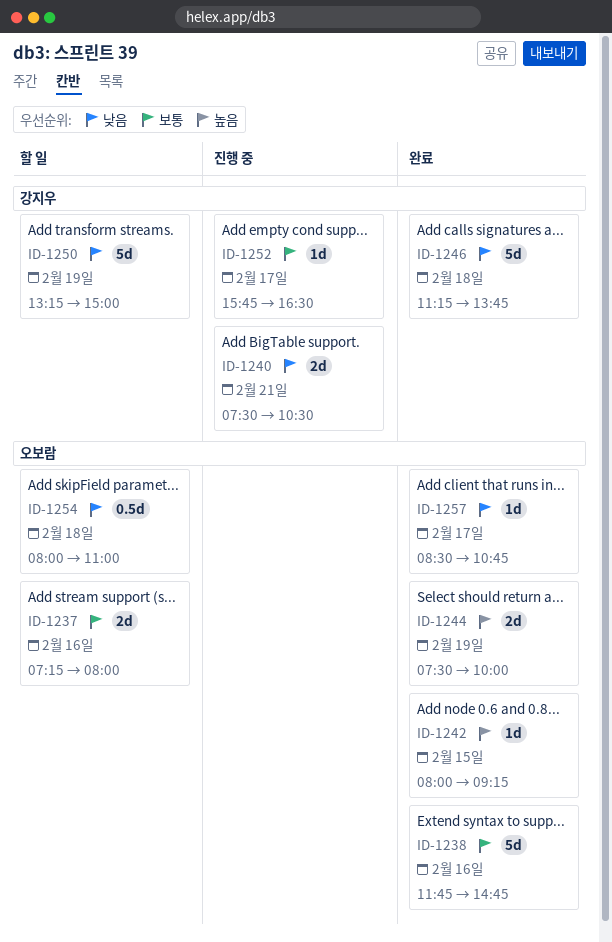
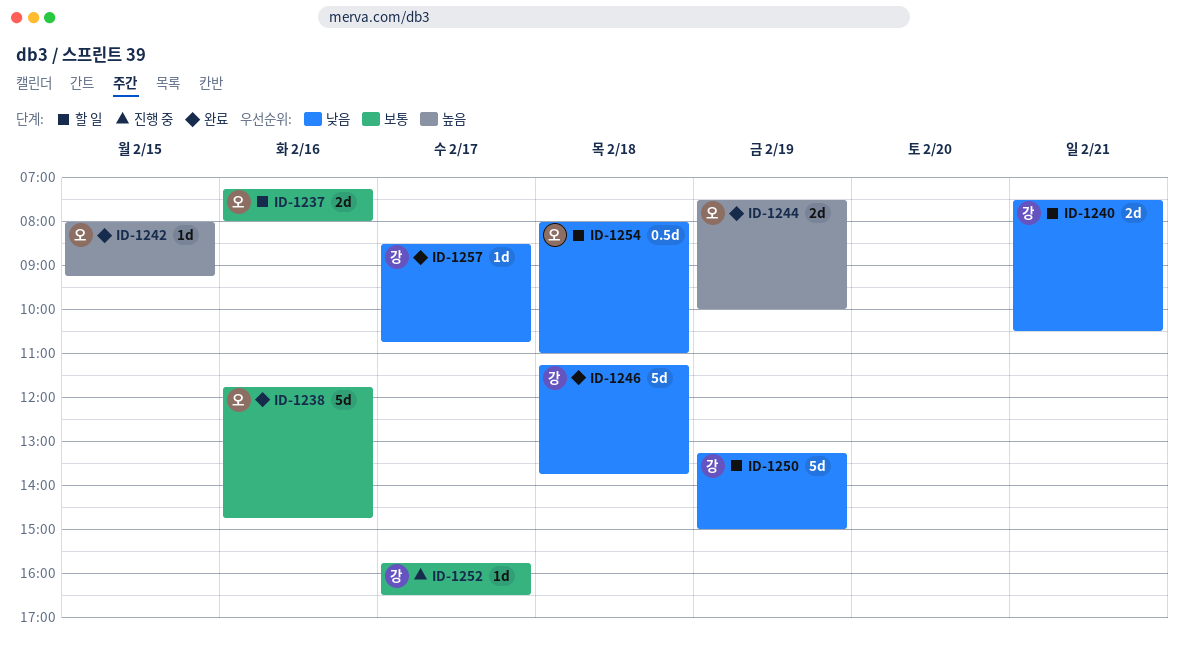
ID-1240, status: 진행 중 -> 할 일
ID-1257, owner: 오보람 -> 강지우

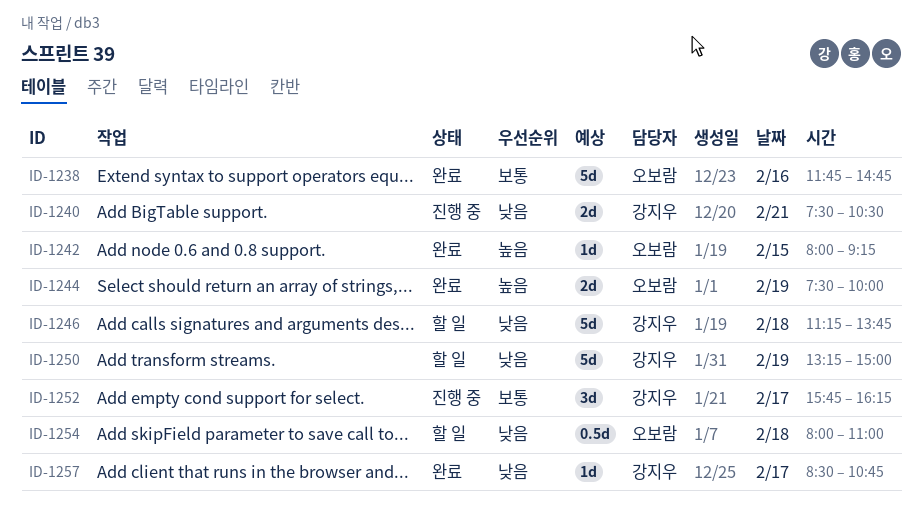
ID-1237: present -> none
ID-1240, status: 할 일 -> 진행 중
ID-1246, status: 완료 -> 할 일
ID-1252, estimate: 1d -> 3d
ID-1252, ends: 16:30 -> 16:15

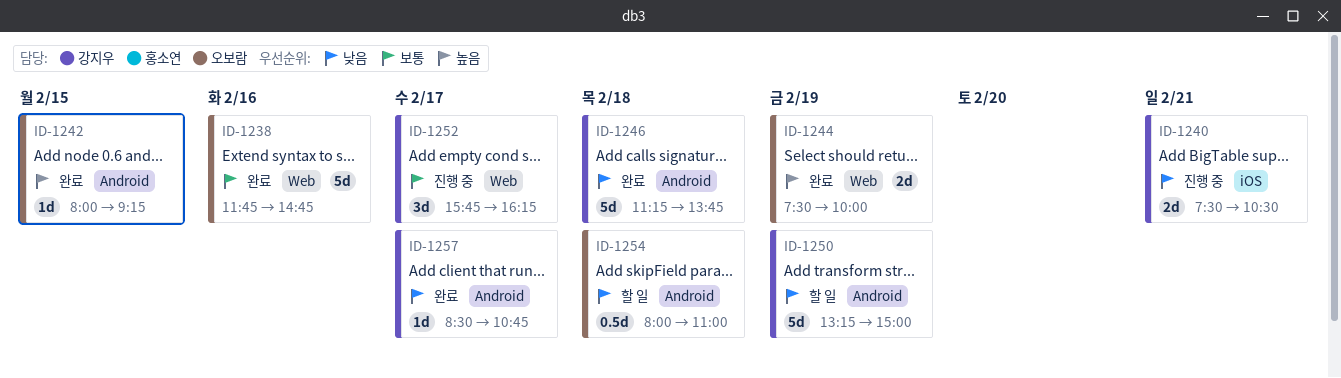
ID-1246, status: 할 일 -> 완료

